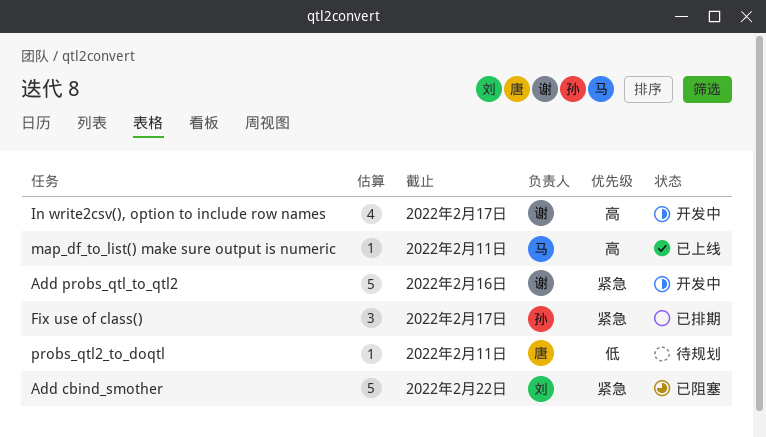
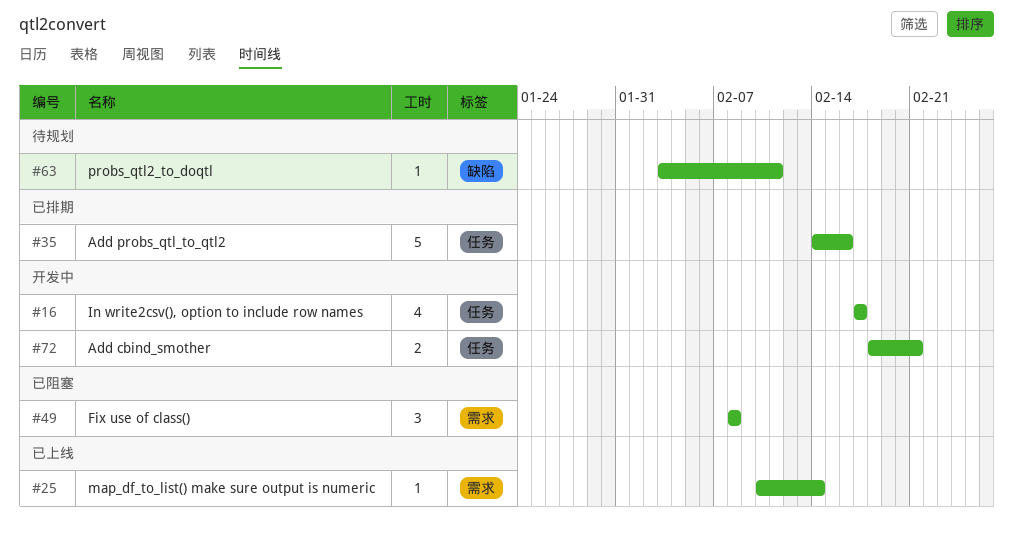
Add cbind_smother, status: 已阻塞 -> 开发中
Add cbind_smother, estimate: 5 -> 2
Add cbind_smother, due: Feb 22 -> Feb 21
Add probs_qtl_to_qtl2, status: 开发中 -> 已排期
Fix use of class(), status: 已排期 -> 已阻塞
Fix use of class(), due: Feb 17 -> Feb 8
map_df_to_list() make sure output is numeric, due: Feb 11 -> Feb 14

